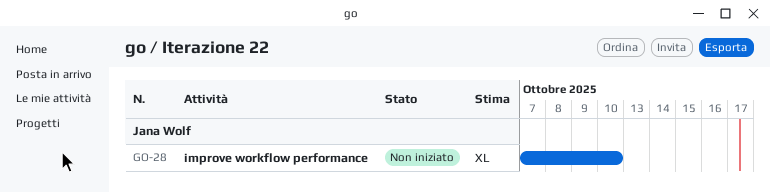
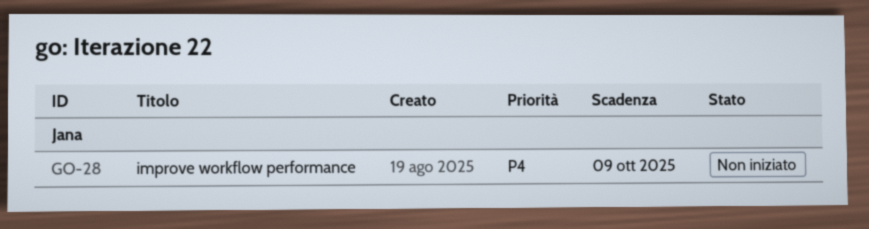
GO-28, due: Oct 10 -> Oct 9

